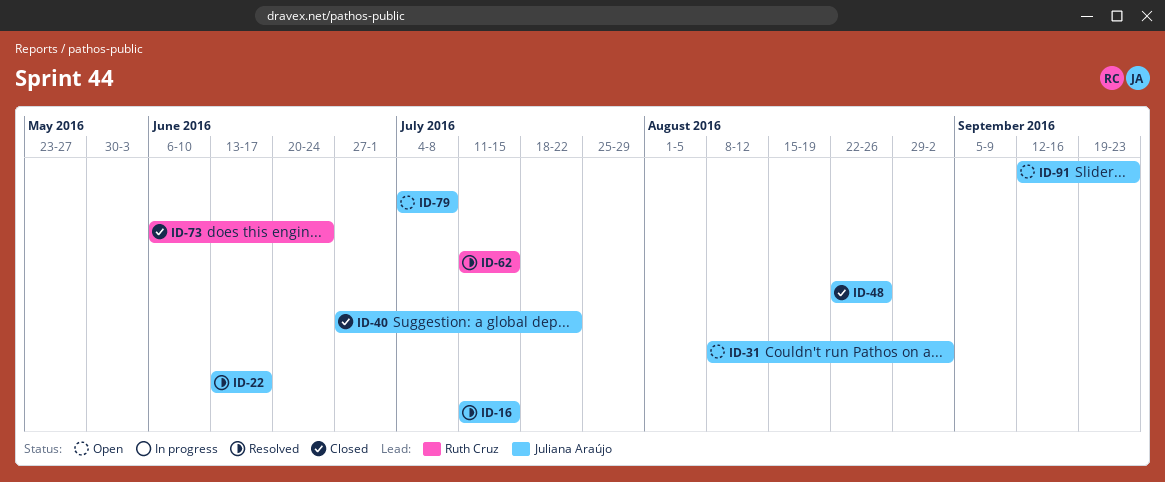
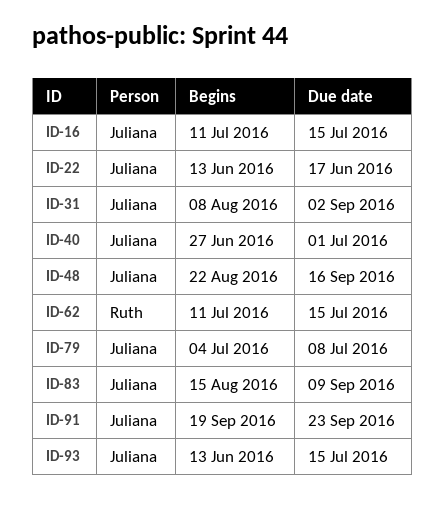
ID-40, due: Jul 22 -> Jul 1
ID-48, due: Aug 26 -> Sep 16
ID-73: present -> none
ID-83: none -> present
ID-91, start: Sep 12 -> Sep 19
ID-93: none -> present

